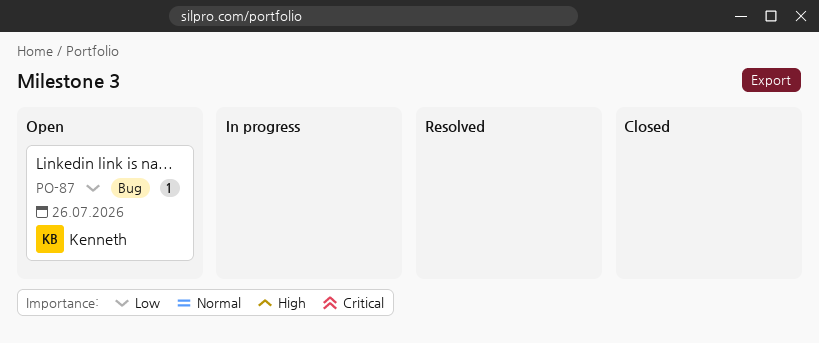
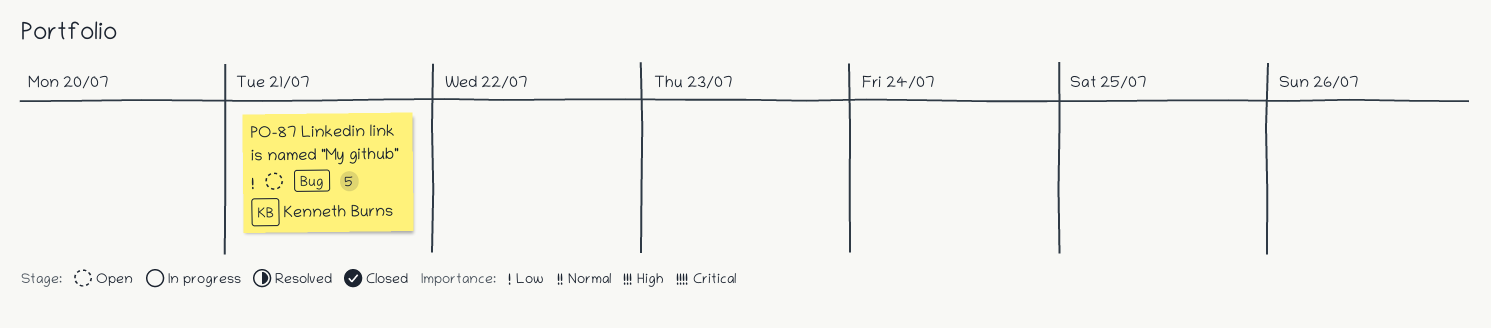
PO-87, estimate: 1 -> 5
PO-87, due: Jul 26 -> Jul 21

